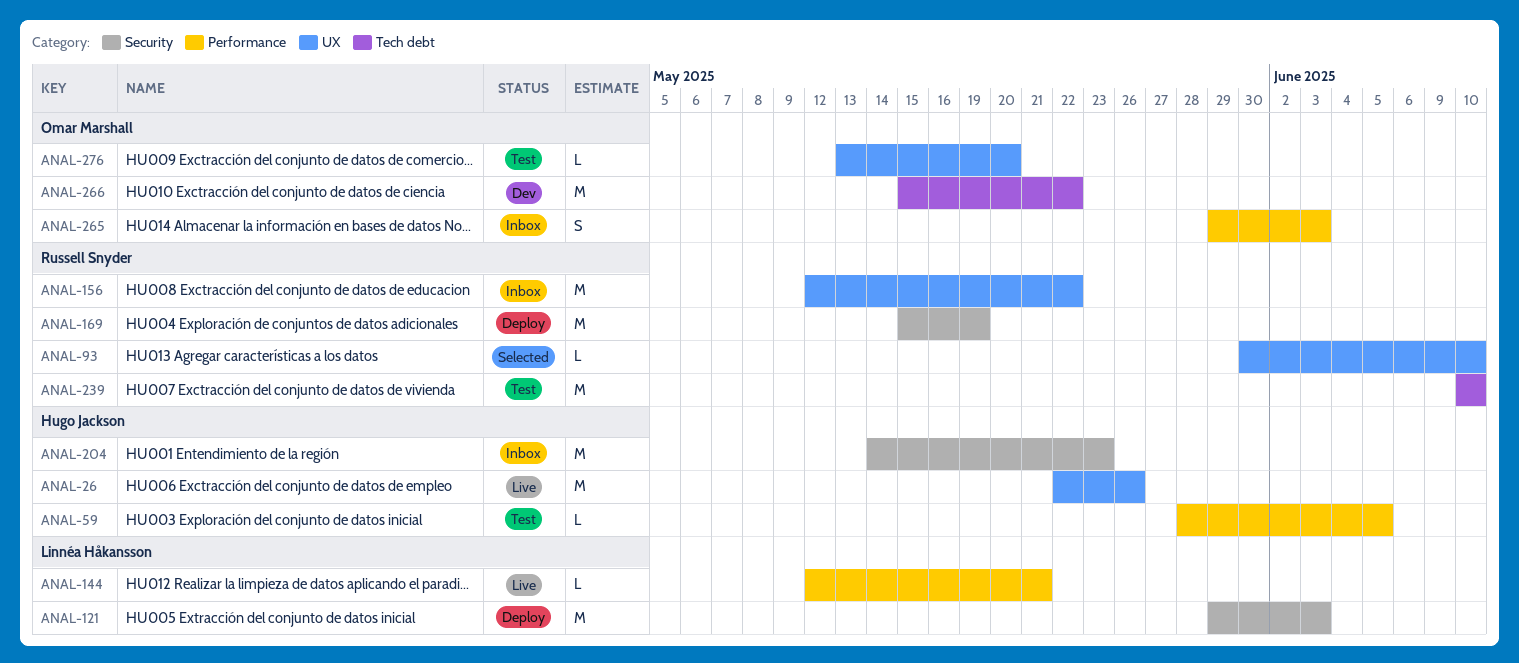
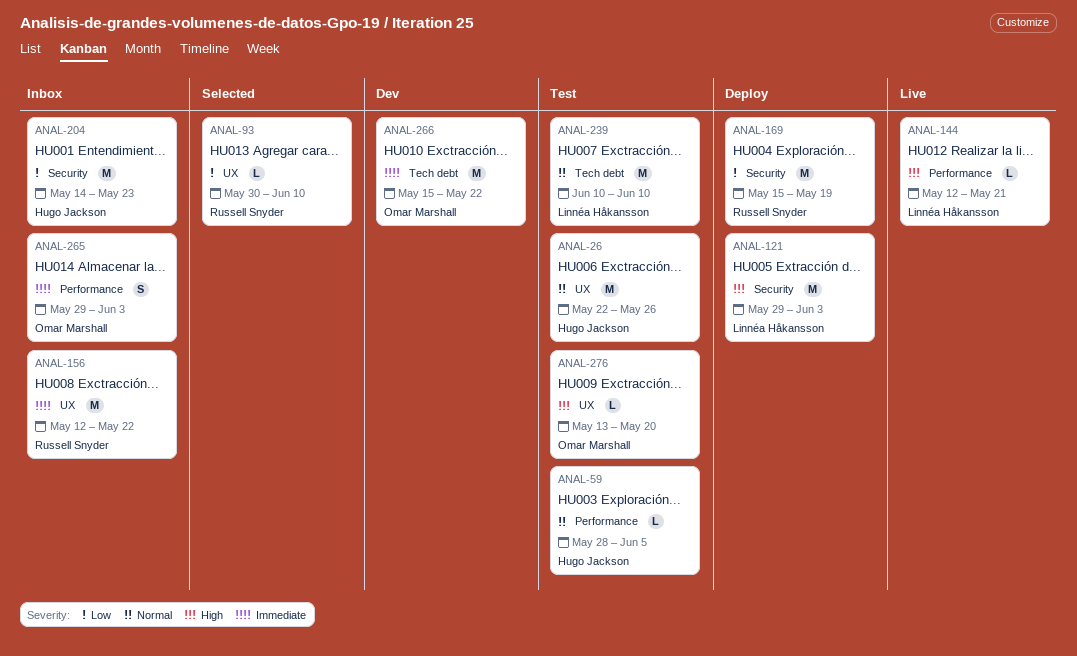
ANAL-26, status: Live -> Test
ANAL-239, owner: Russell Snyder -> Linnéa Håkansson

